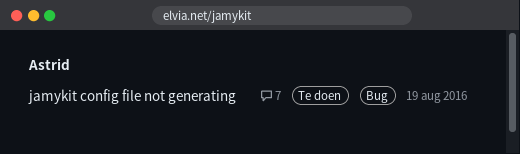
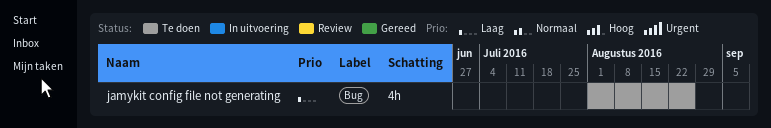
jamykit config file not generating, due: Aug 19 -> Aug 26

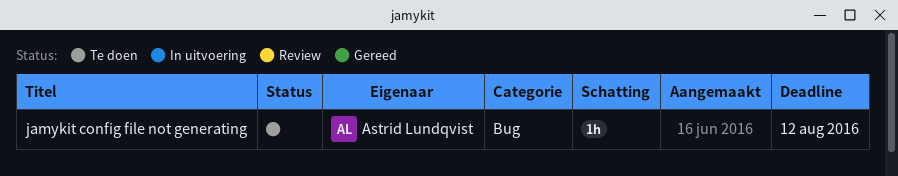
jamykit config file not generating, estimate: 4h -> 1h
jamykit config file not generating, due: Aug 26 -> Aug 12

